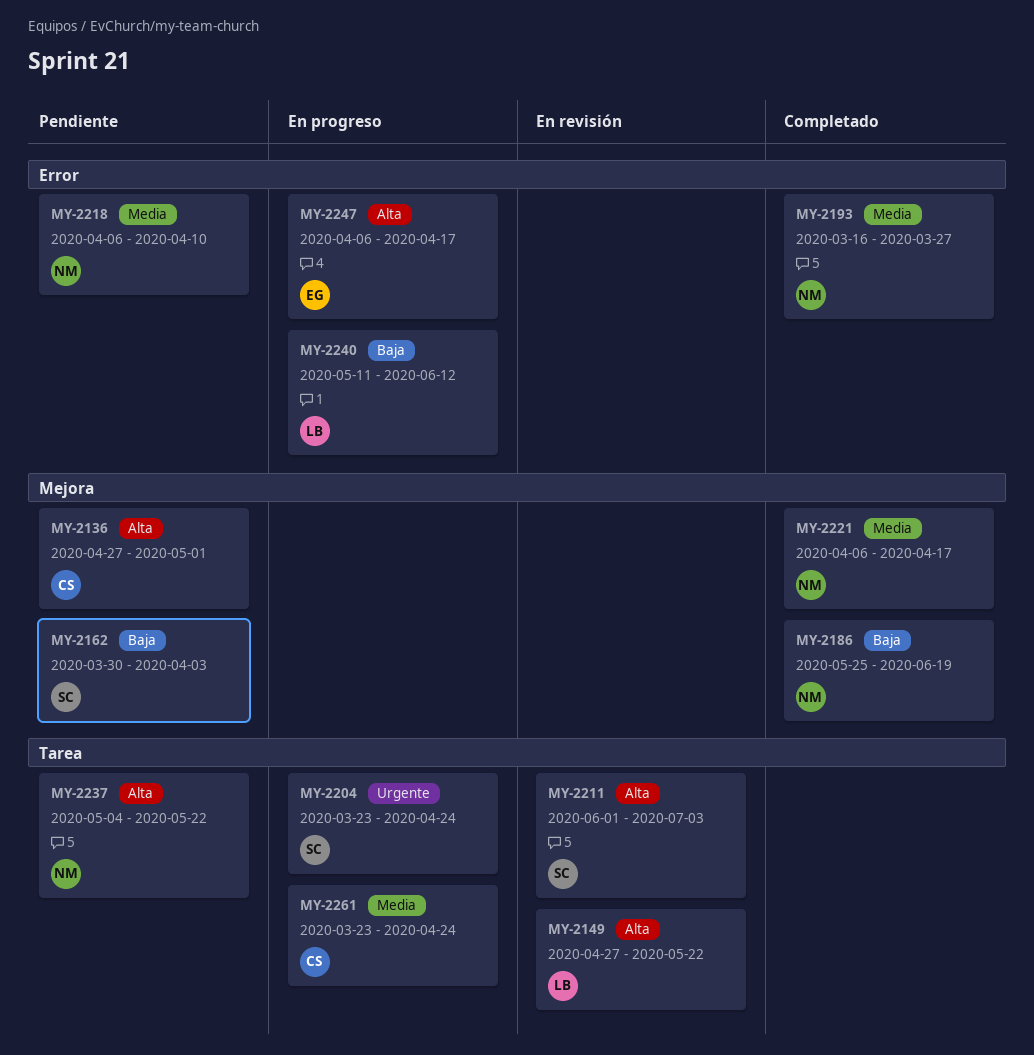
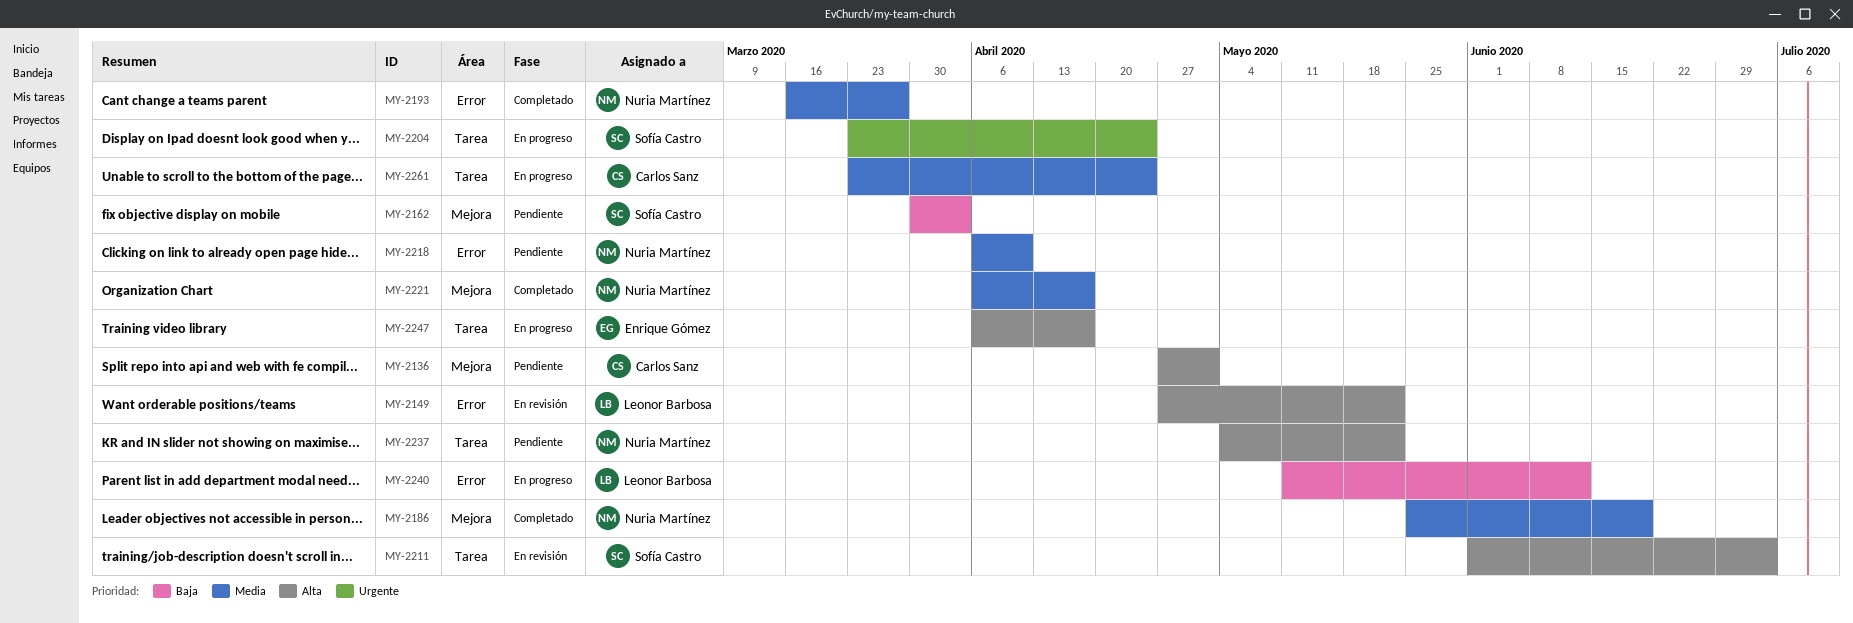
MY-2149, label: Tarea -> Error
MY-2186, priority: Baja -> Media
MY-2247, label: Error -> Tarea

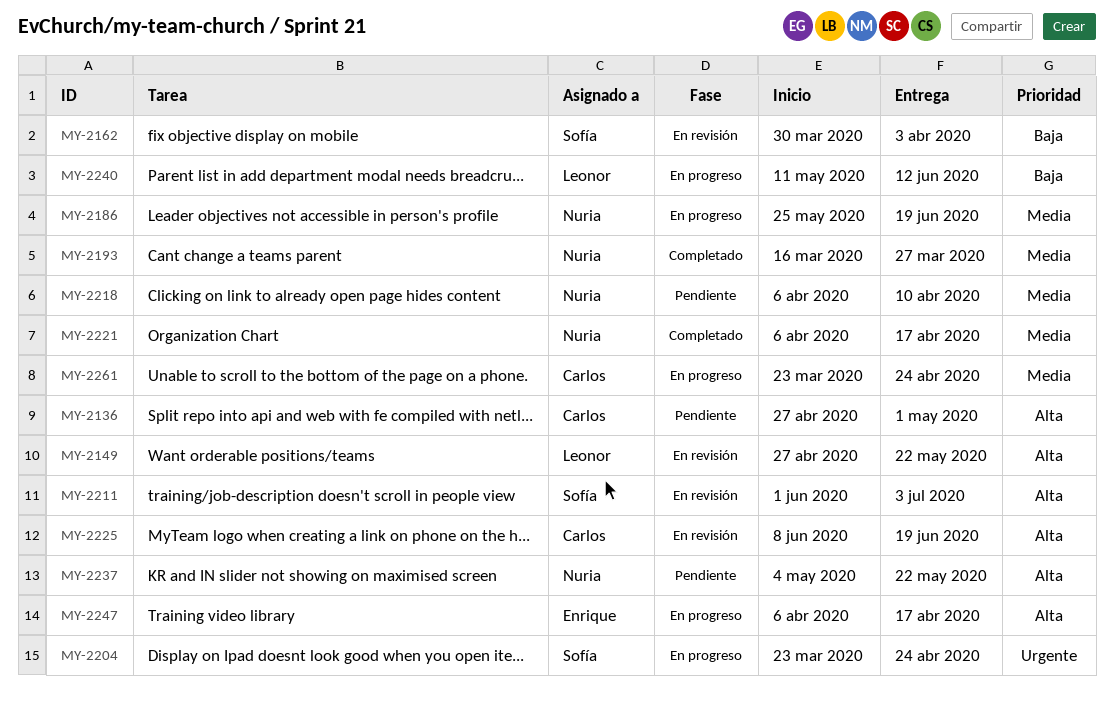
MY-2162, status: Pendiente -> En revisión
MY-2186, status: Completado -> En progreso
MY-2225: none -> present

